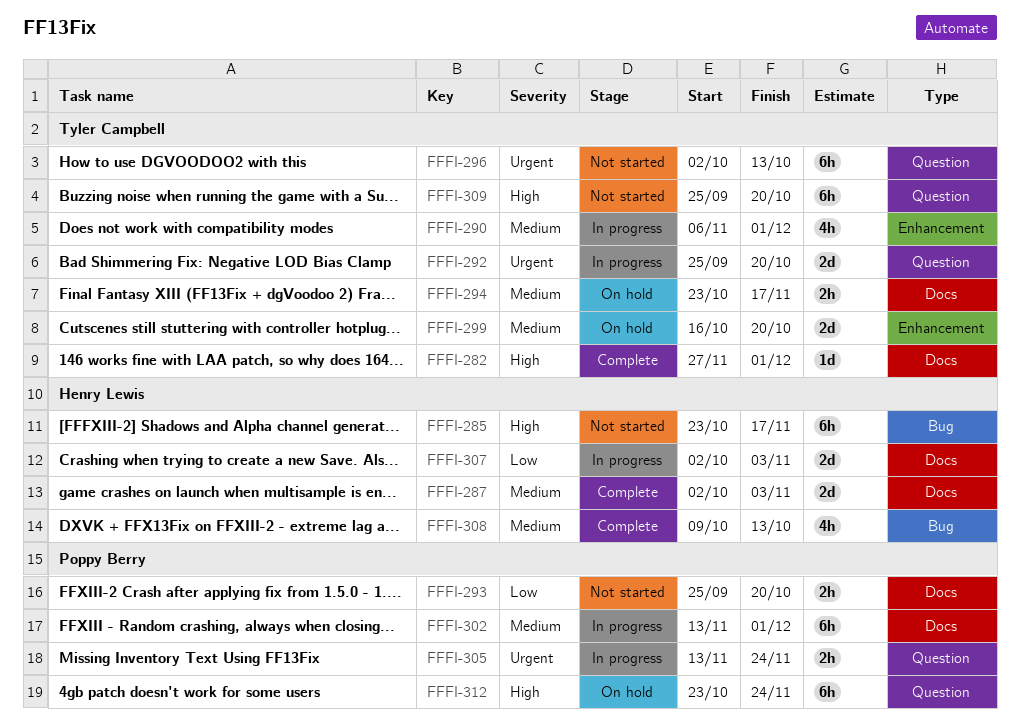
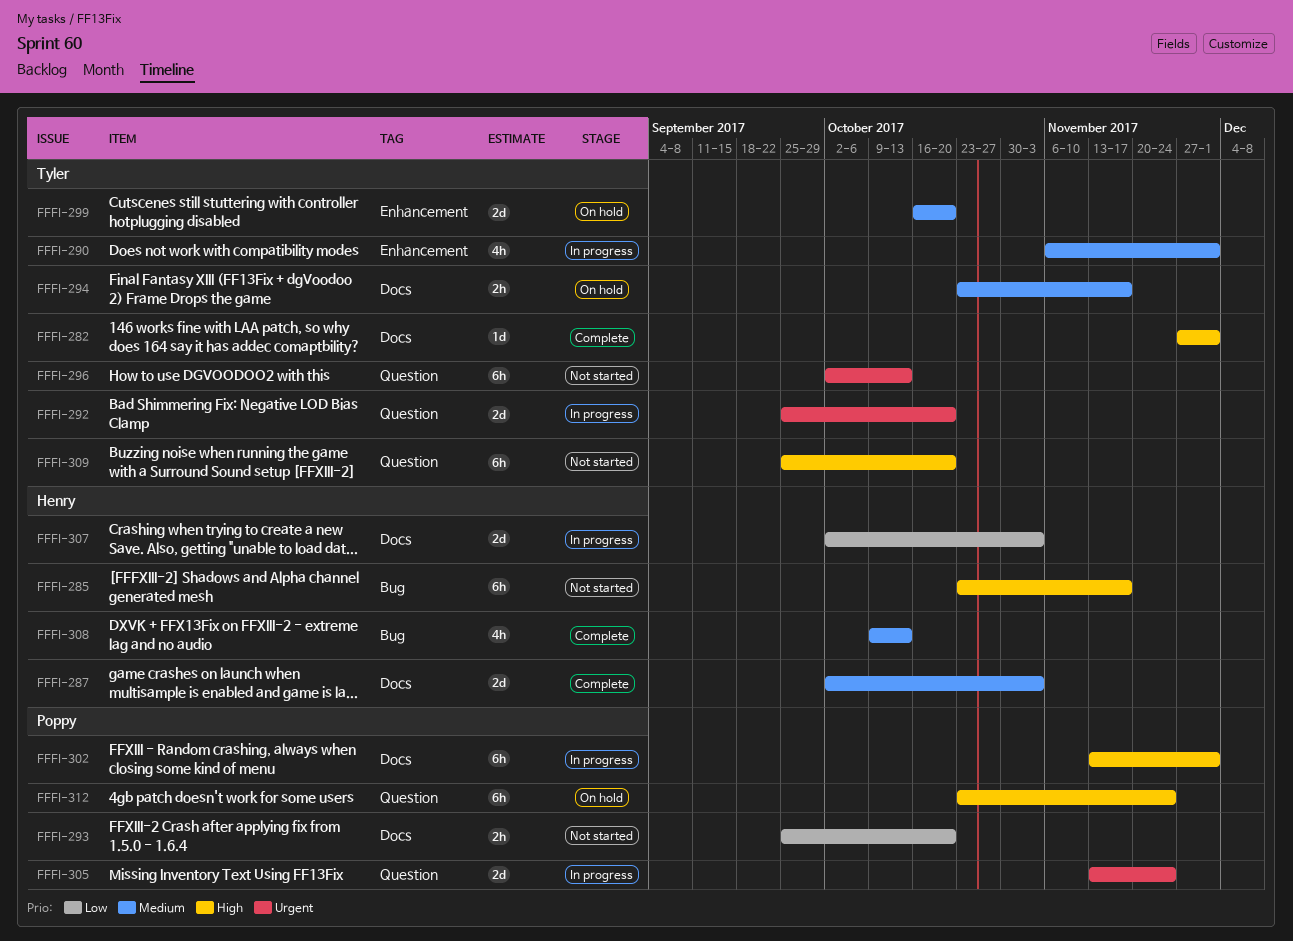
FFFI-302, priority: Medium -> High
FFFI-305, estimate: 2h -> 2d

